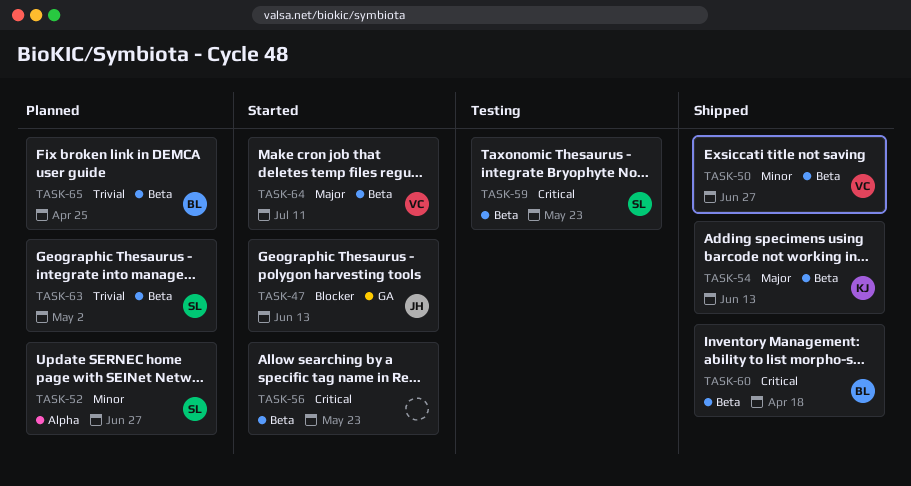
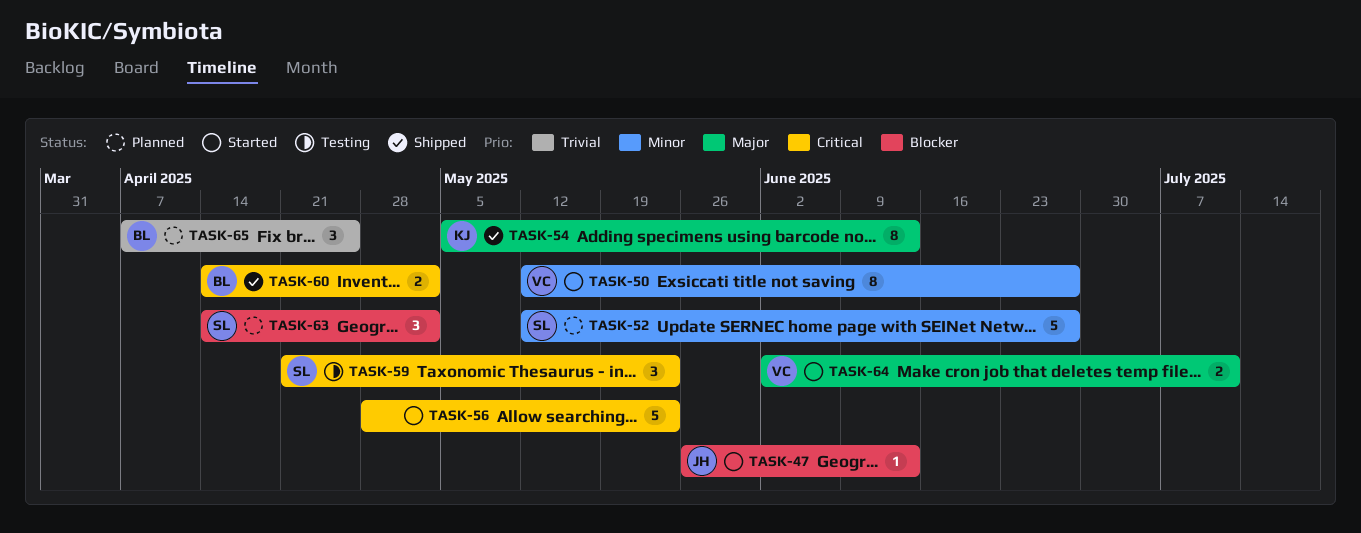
TASK-50, status: Shipped -> Started
TASK-60, due: Apr 18 -> May 2
TASK-63, priority: Trivial -> Blocker

